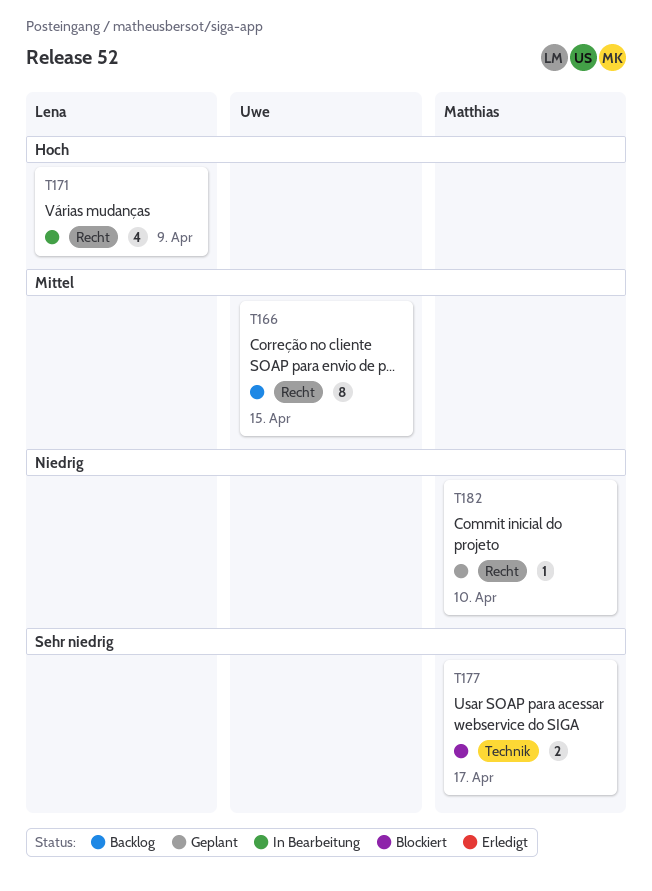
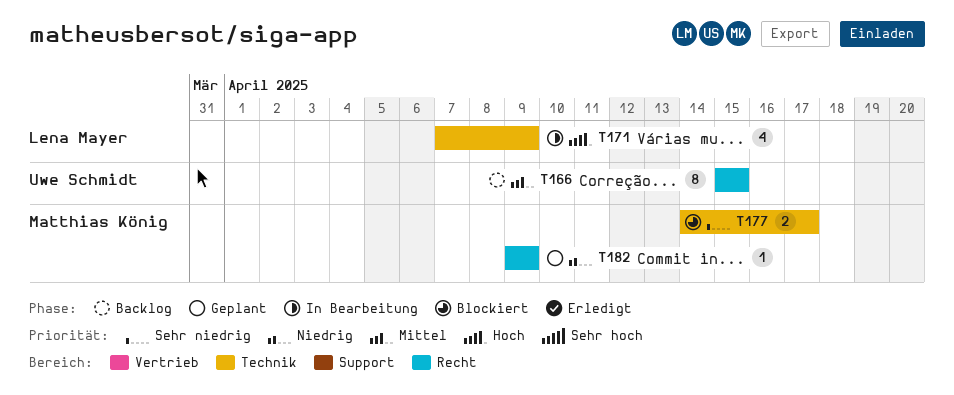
T171, label: Recht -> Technik
T182, due: Apr 10 -> Apr 9

